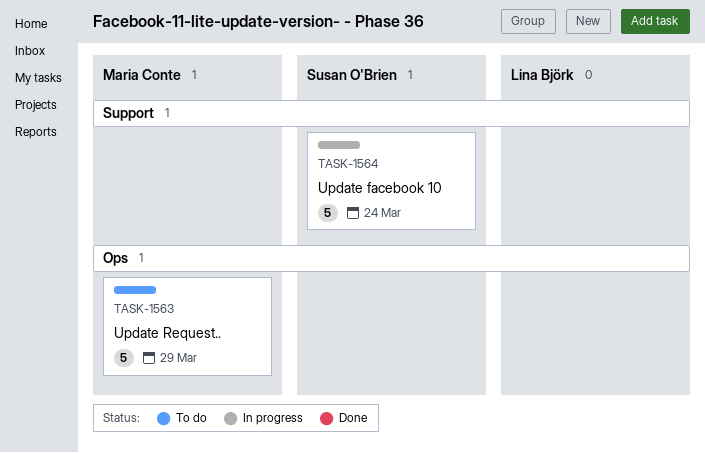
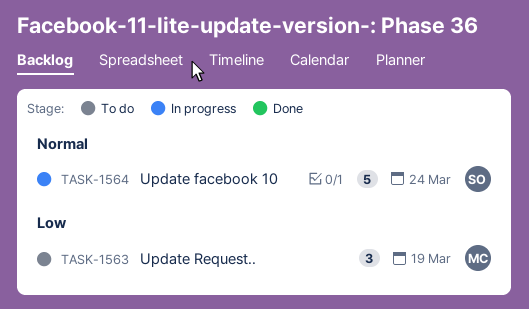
TASK-1563, estimate: 5 -> 3
TASK-1563, due: Mar 29 -> Mar 19

